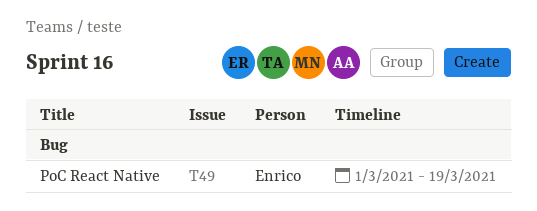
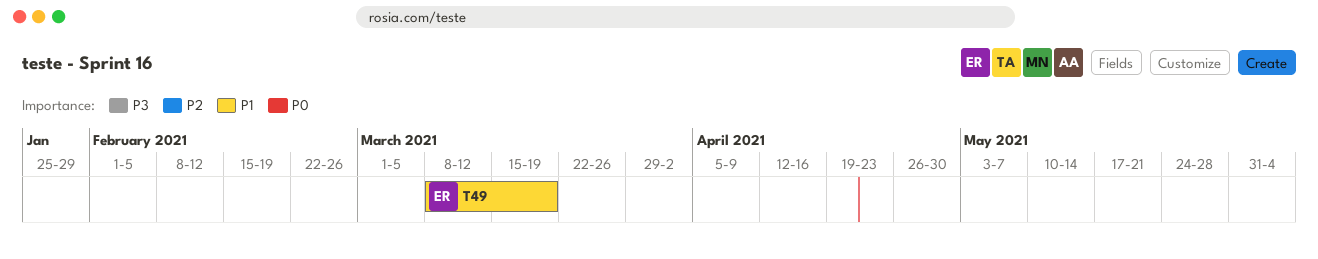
T49, start: Mar 1 -> Mar 8

